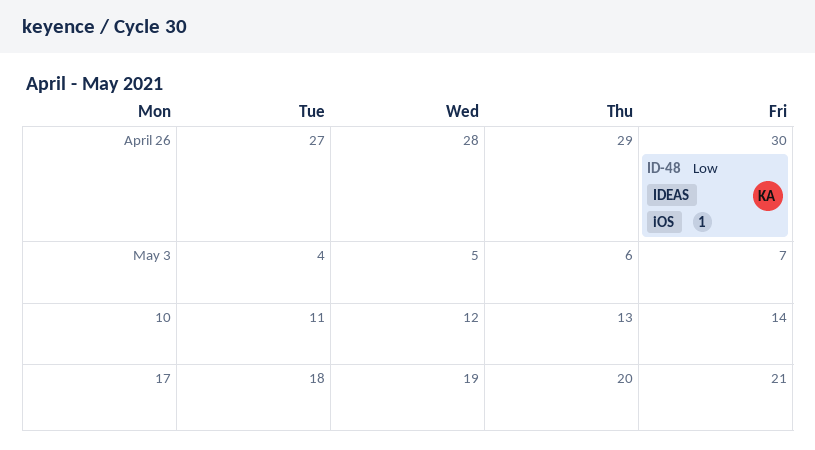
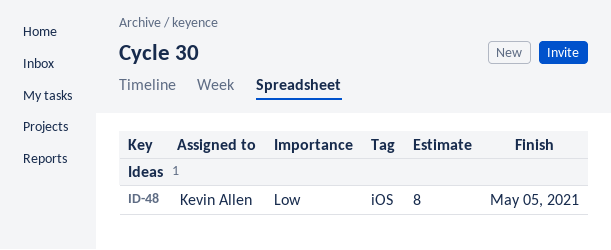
ID-48, estimate: 1 -> 8
ID-48, due: Apr 30 -> May 5

